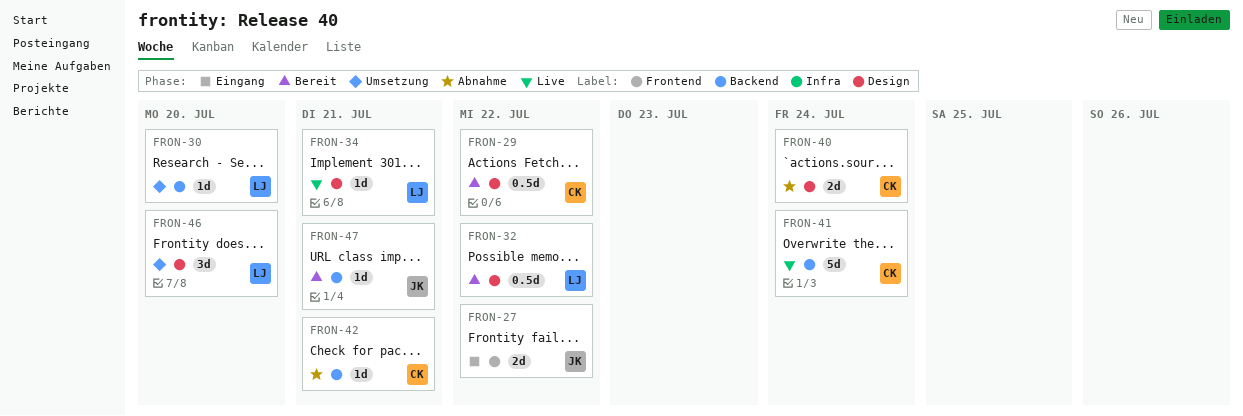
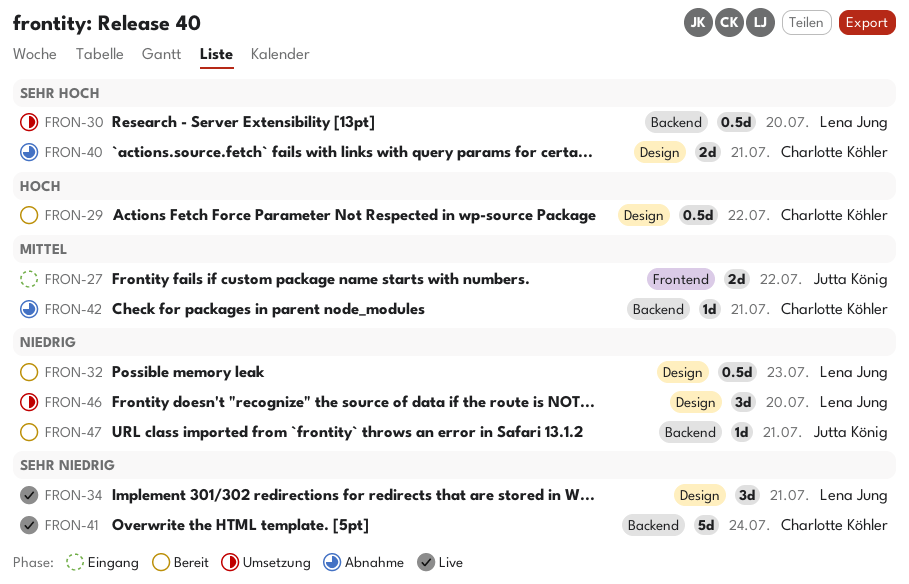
FRON-30, estimate: 1d -> 0.5d
FRON-32, due: Jul 22 -> Jul 23
FRON-34, estimate: 1d -> 3d
FRON-40, due: Jul 24 -> Jul 21

